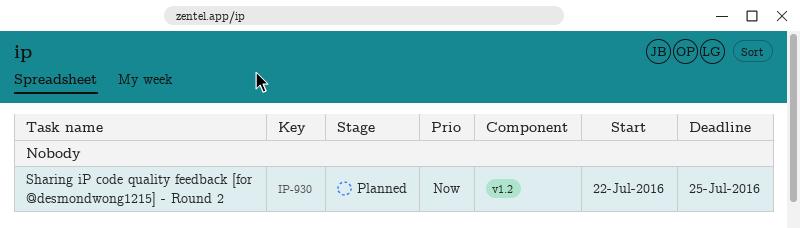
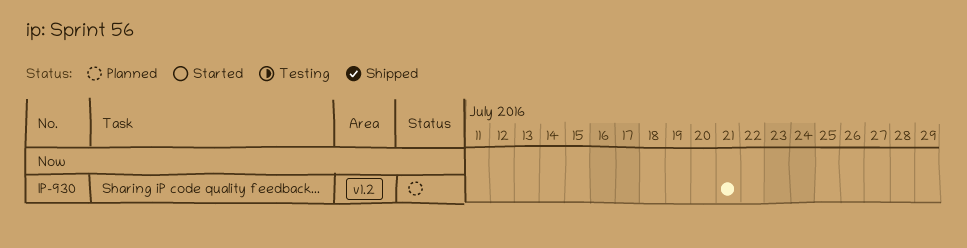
IP-930, start: Jul 22 -> Jul 21
IP-930, due: Jul 25 -> Jul 21

